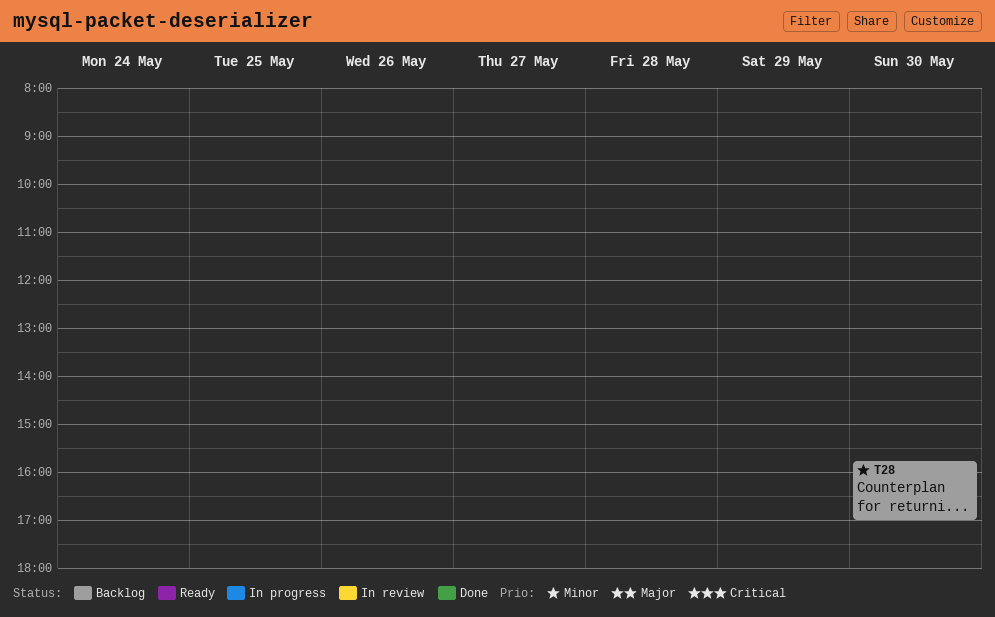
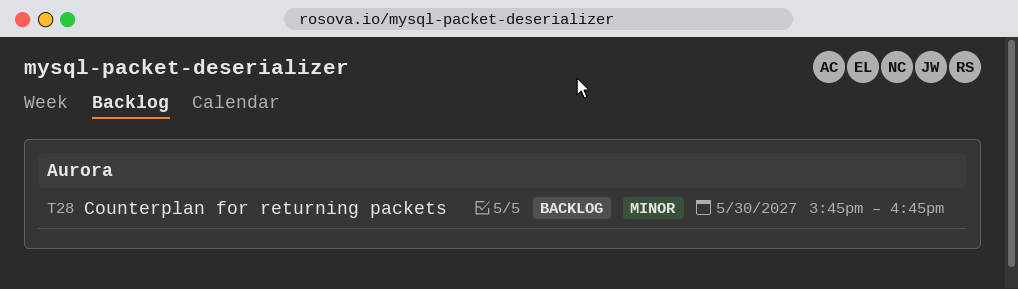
T28, ends: 17:00 -> 16:45

